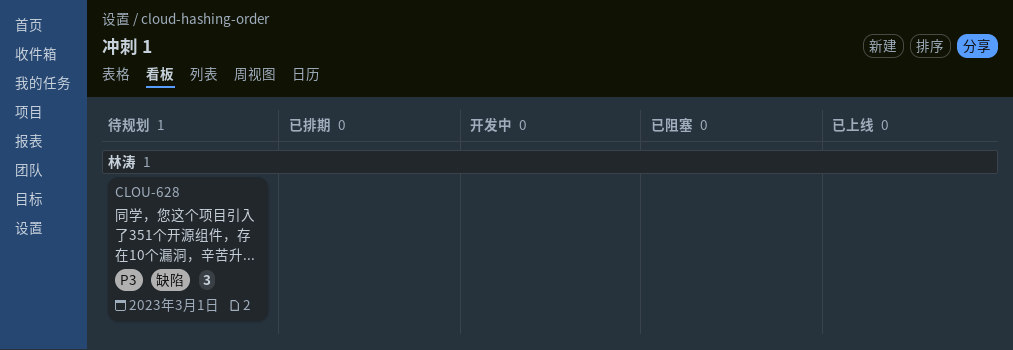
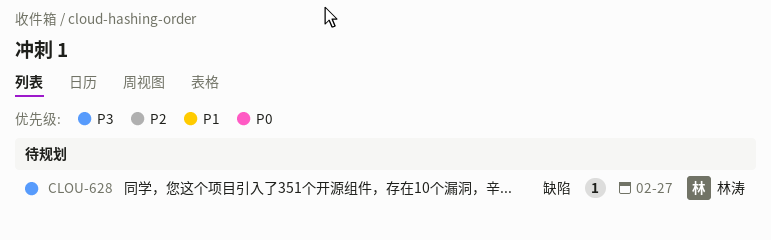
CLOU-628, estimate: 3 -> 1
CLOU-628, due: Mar 1 -> Feb 27

